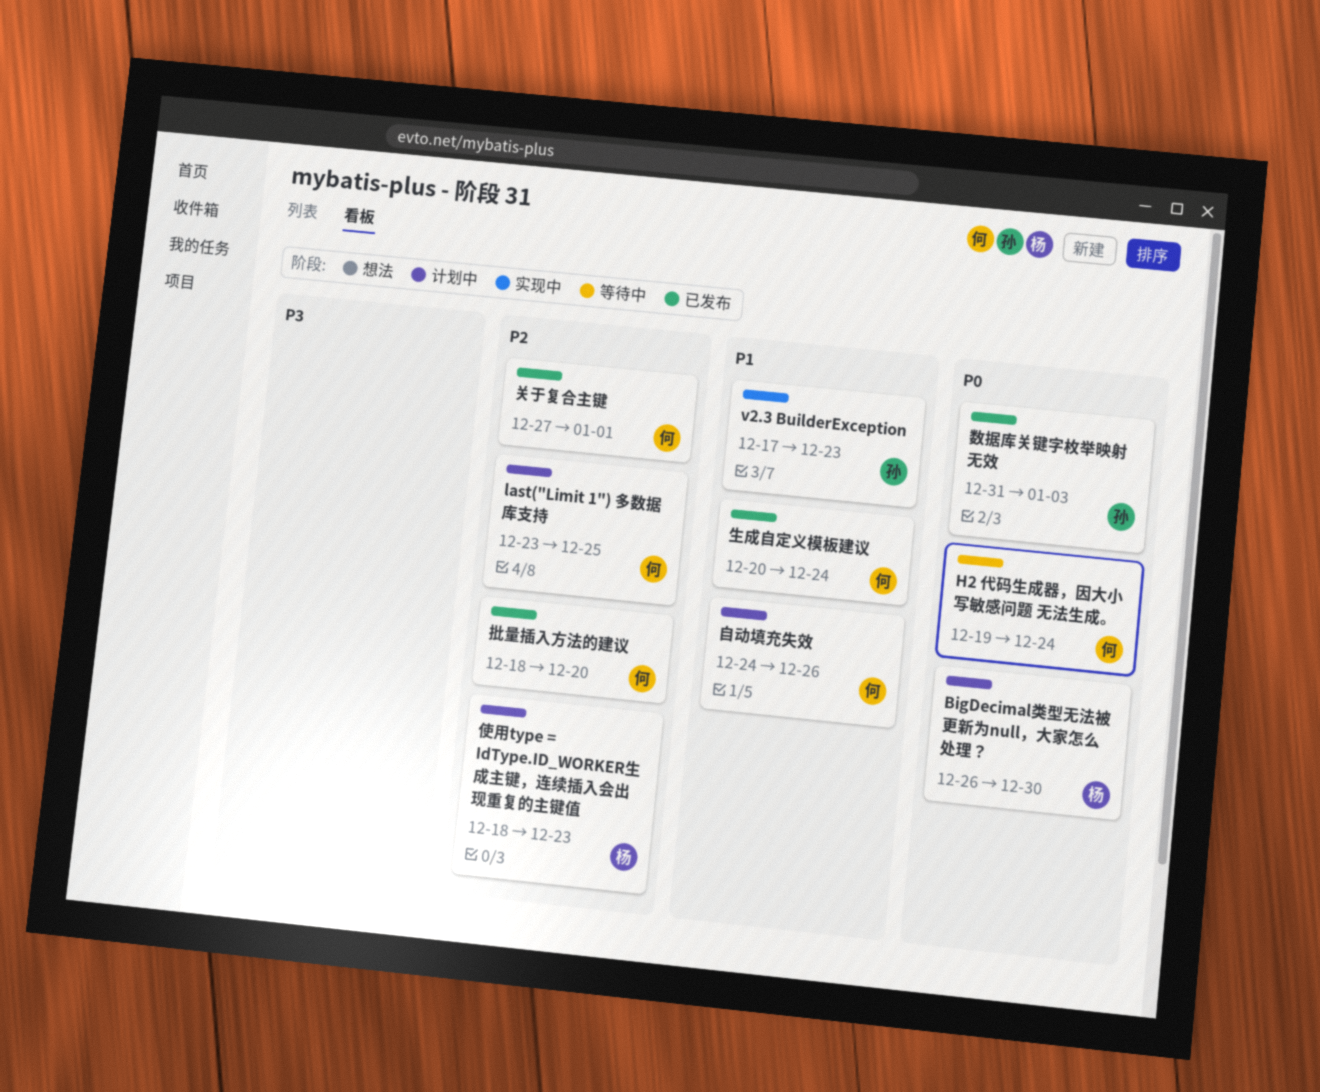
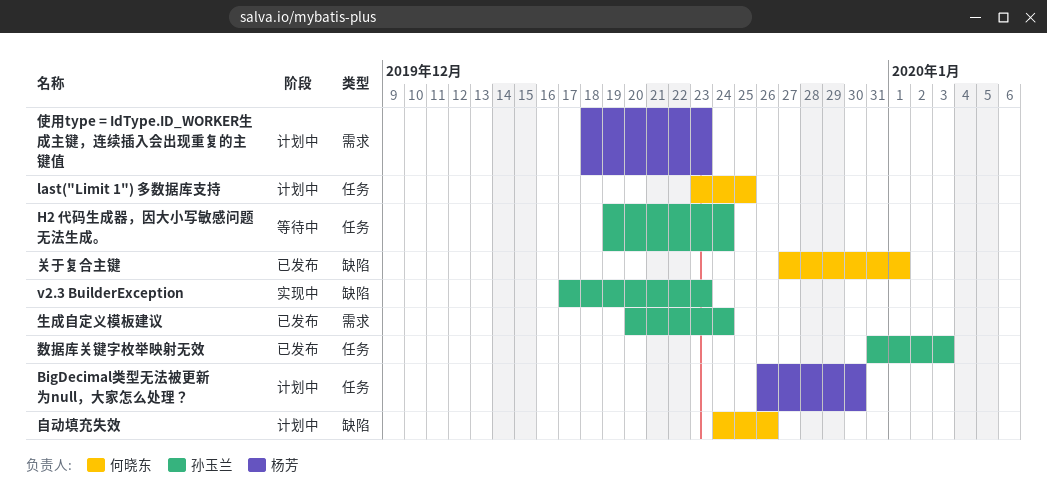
H2 代码生成器，因大小写敏感问题 无法生成。, owner: 何晓东 -> 孙玉兰
批量插入方法的建议: present -> none
生成自定义模板建议, owner: 何晓东 -> 孙玉兰

